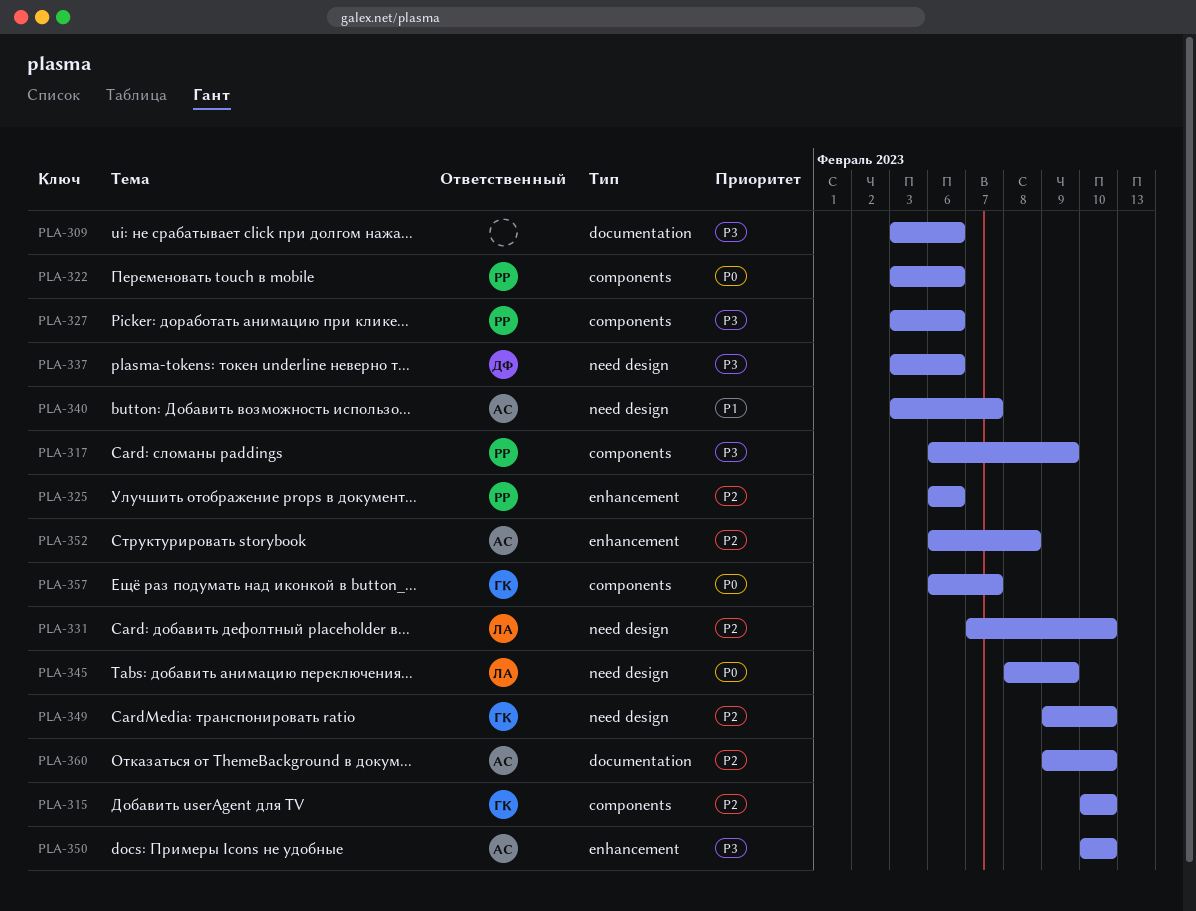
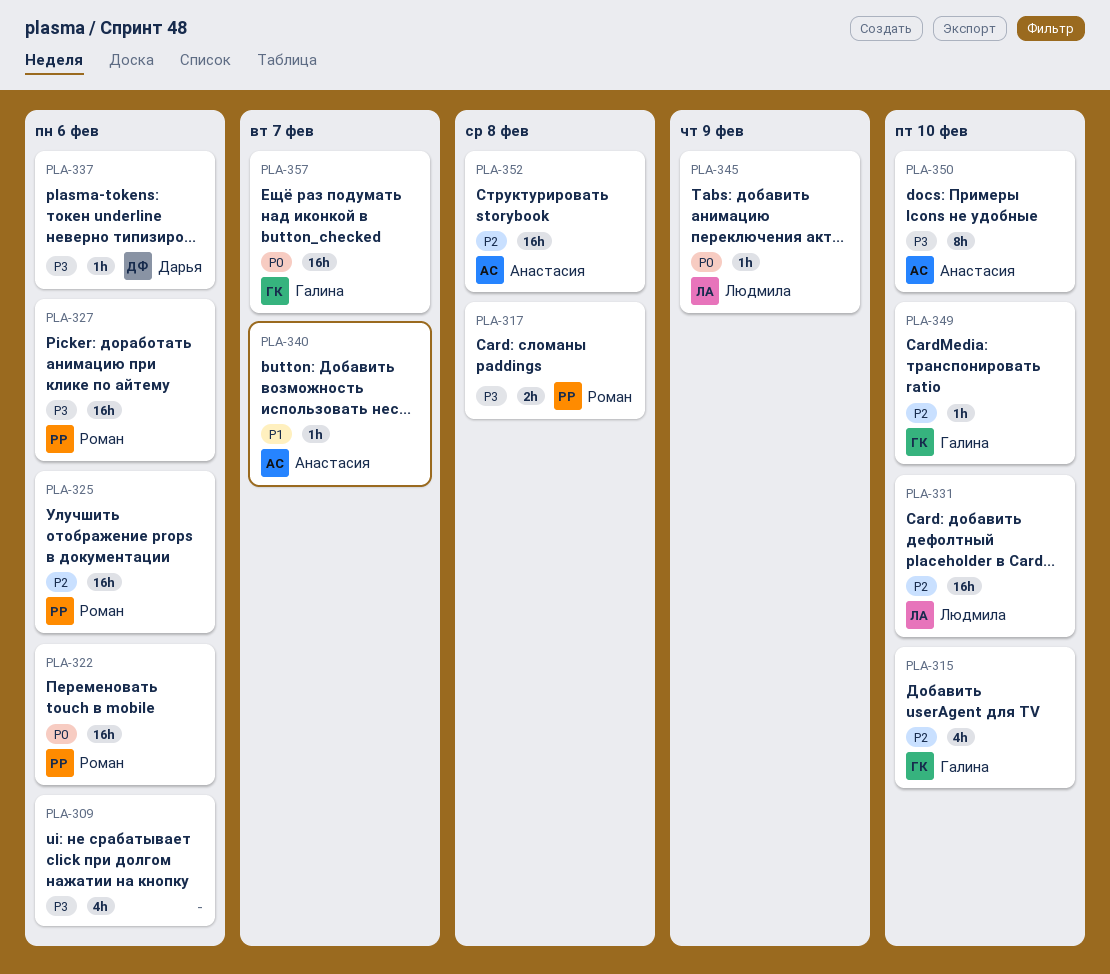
PLA-317, due: Feb 9 -> Feb 8
PLA-360: present -> none

